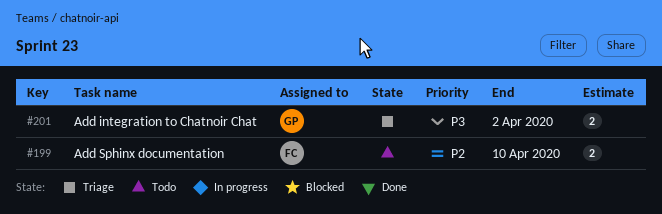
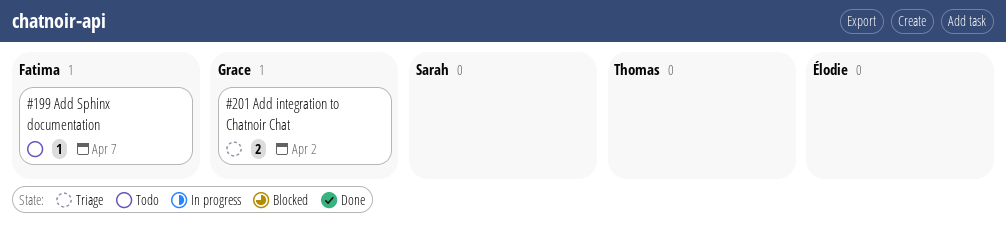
#199, estimate: 2 -> 1
#199, due: Apr 10 -> Apr 7

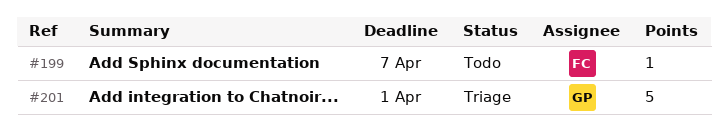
#201, estimate: 2 -> 5
#201, due: Apr 2 -> Apr 1

